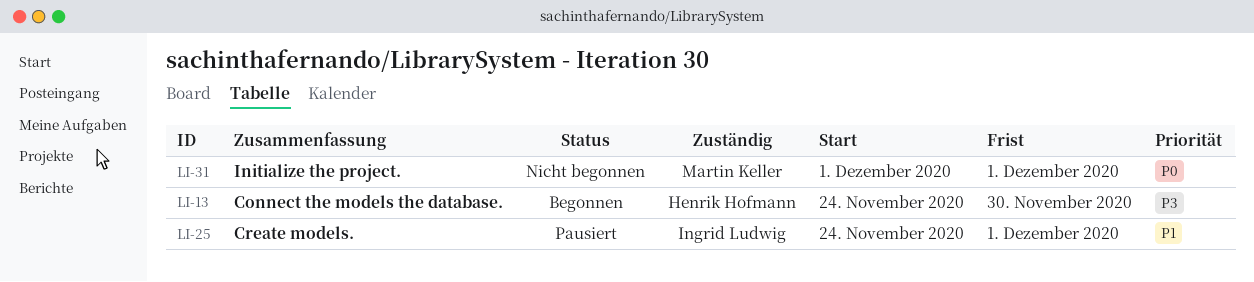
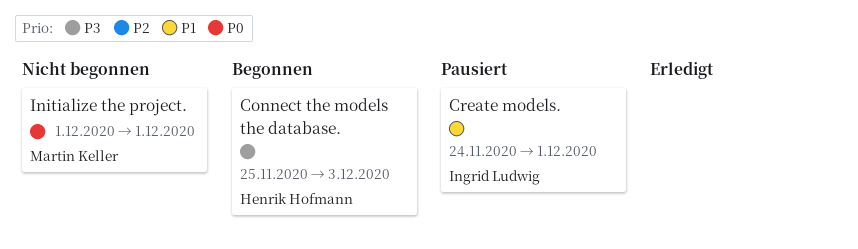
Connect the models the database., start: Nov 24 -> Nov 25
Connect the models the database., due: Nov 30 -> Dec 3

